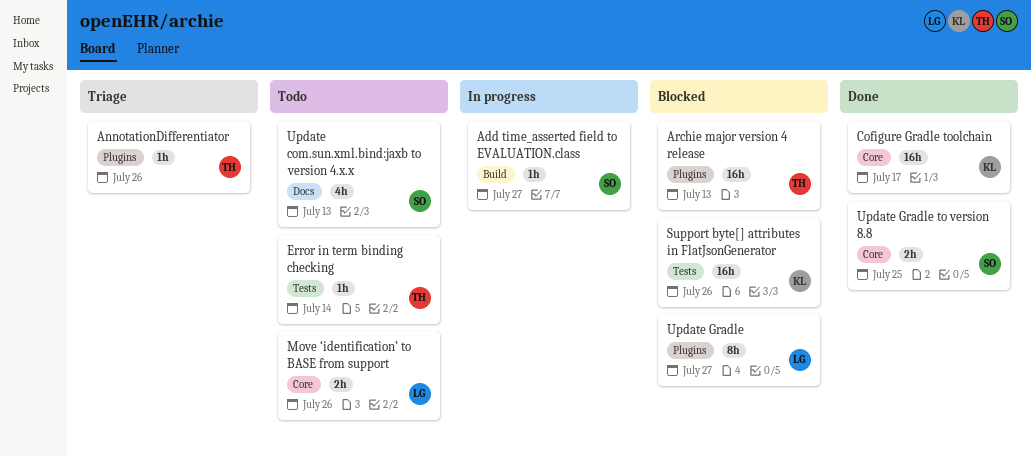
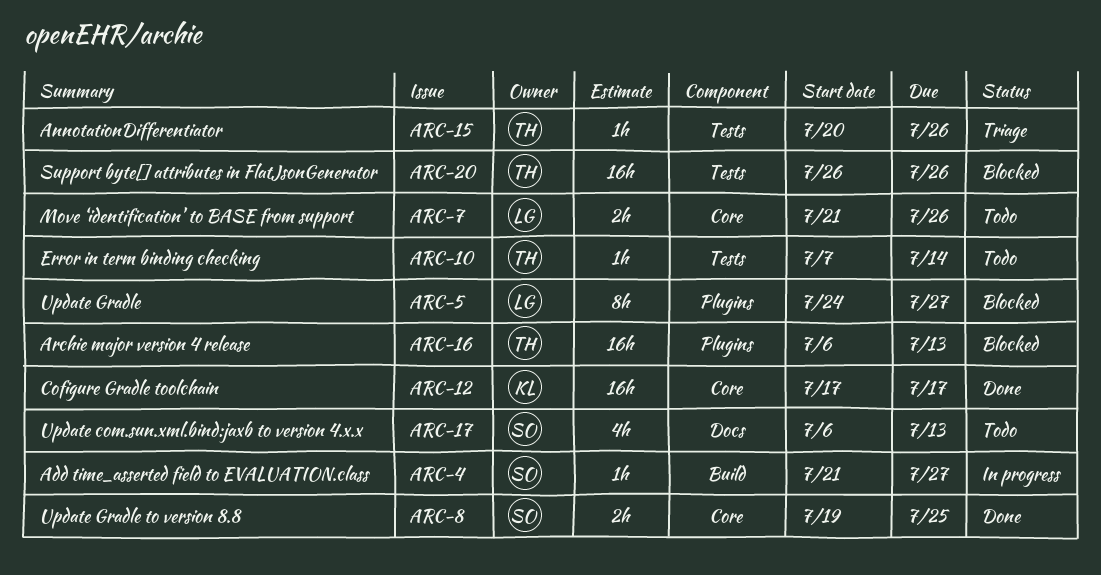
AnnotationDifferentiator, label: Plugins -> Tests
Support byte[] attributes in FlatJsonGenerator, owner: KL -> TH

